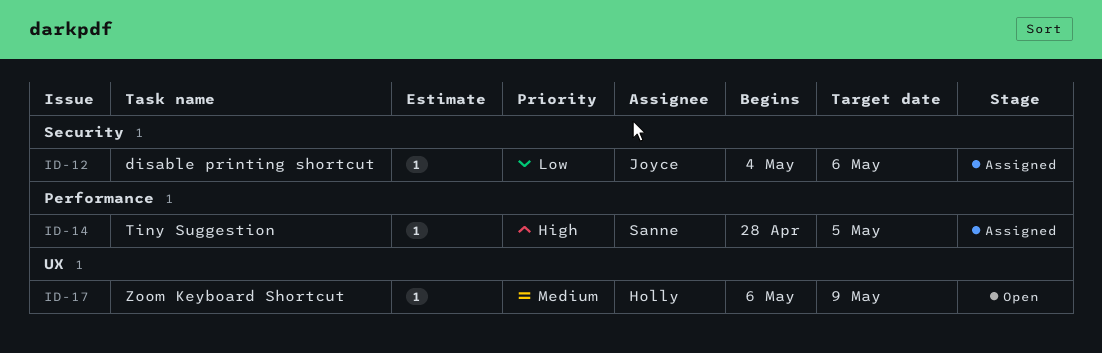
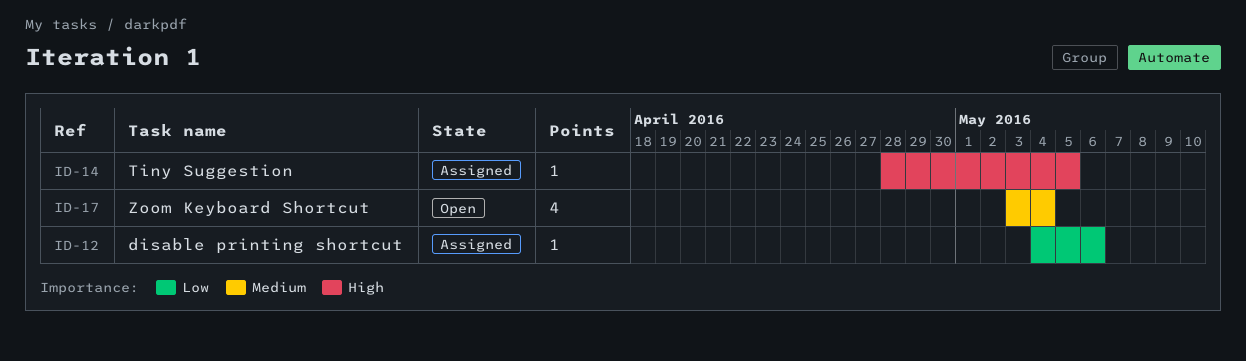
ID-17, estimate: 1 -> 4
ID-17, start: May 6 -> May 3
ID-17, due: May 9 -> May 4

